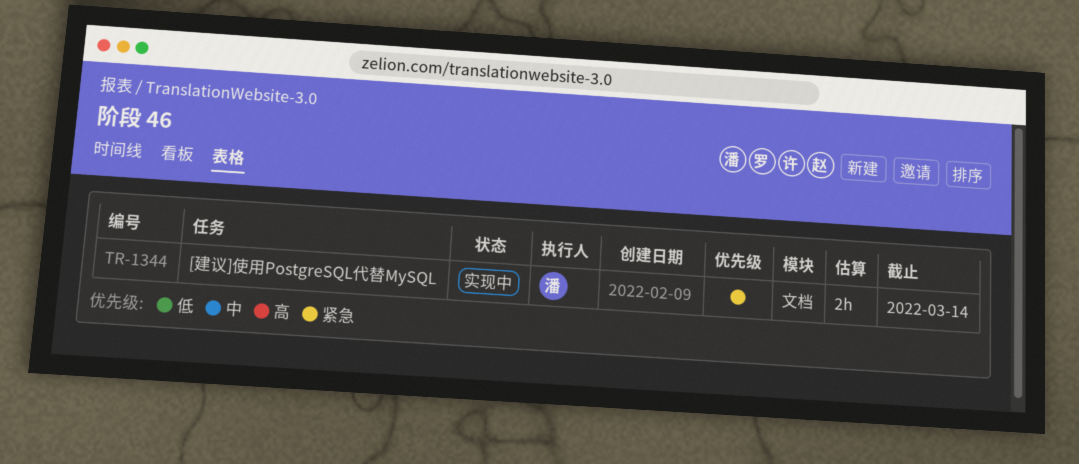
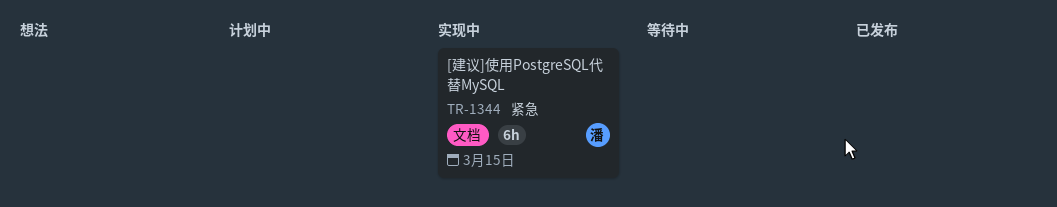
TR-1344, estimate: 2h -> 6h
TR-1344, due: Mar 14 -> Mar 15

